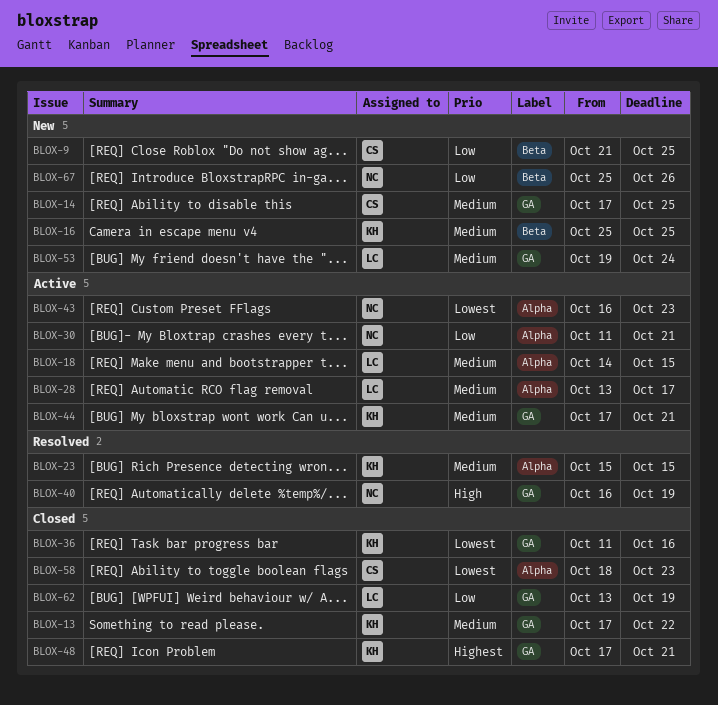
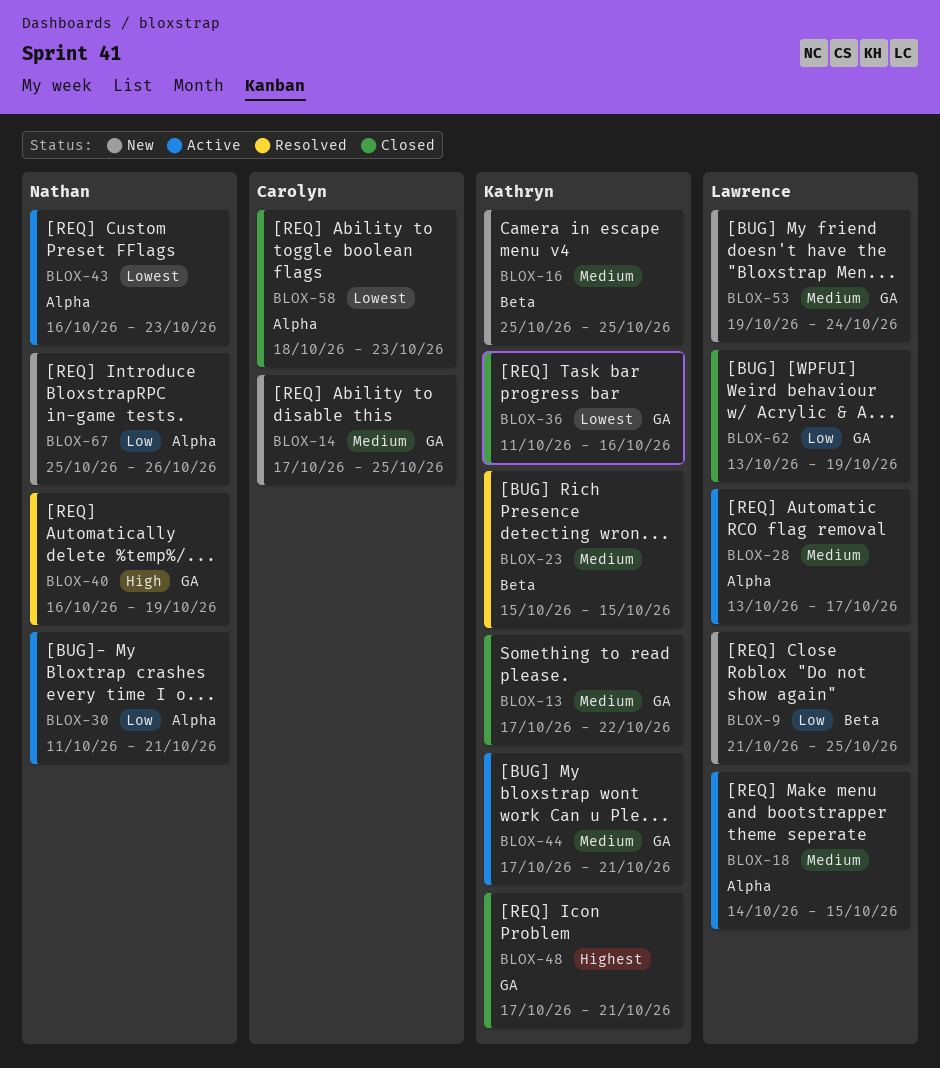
BLOX-9, owner: Carolyn -> Lawrence
BLOX-23, label: Alpha -> Beta
BLOX-67, label: Beta -> Alpha

